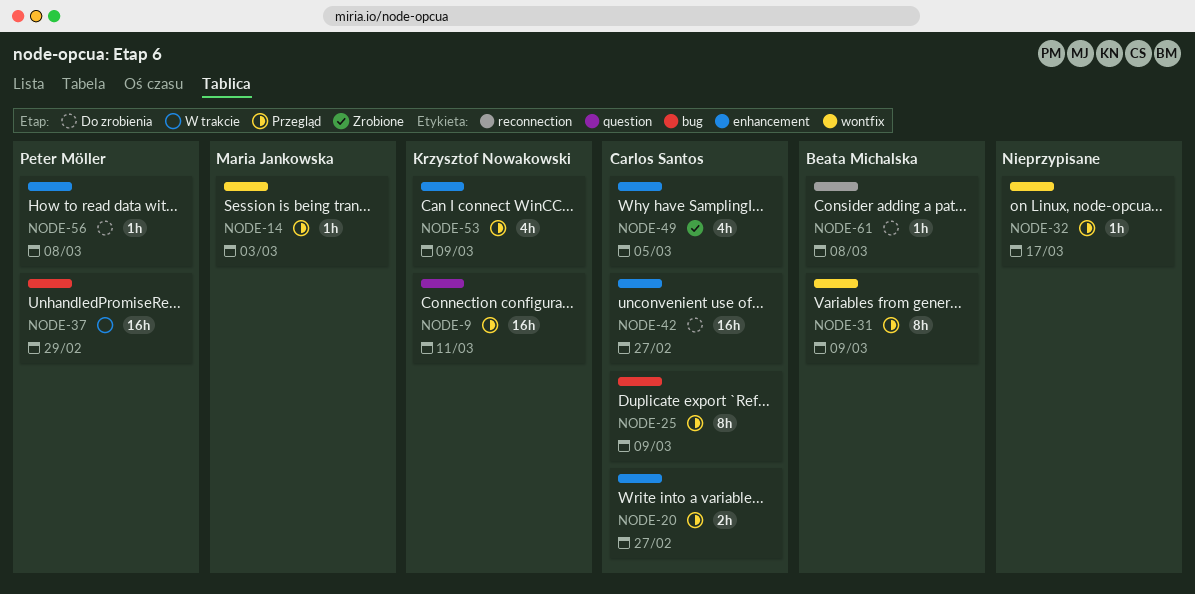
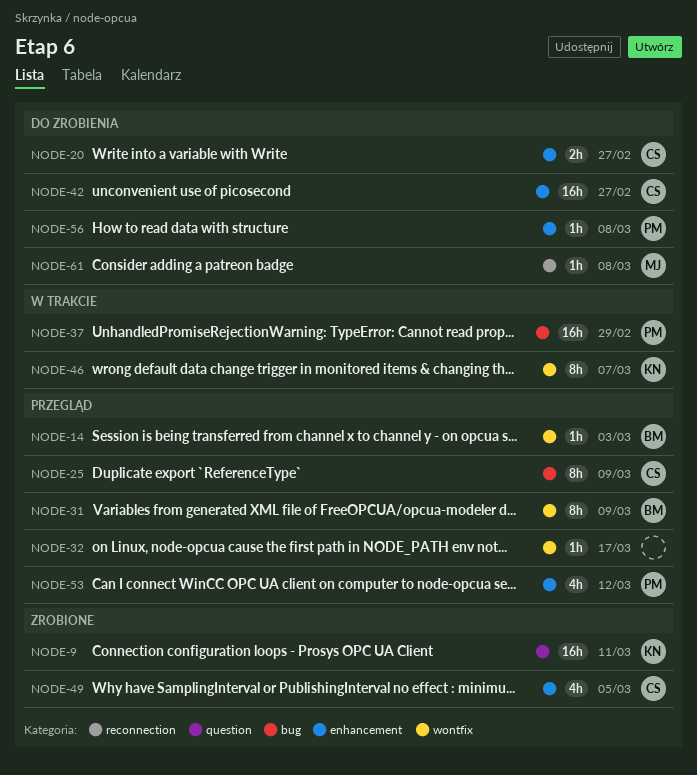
NODE-9, status: Przegląd -> Zrobione
NODE-14, owner: Maria Jankowska -> Beata Michalska
NODE-20, status: Przegląd -> Do zrobienia
NODE-46: none -> present
NODE-53, owner: Krzysztof Nowakowski -> Peter Möller
NODE-53, due: Mar 9 -> Mar 12
NODE-61, owner: Beata Michalska -> Maria Jankowska

